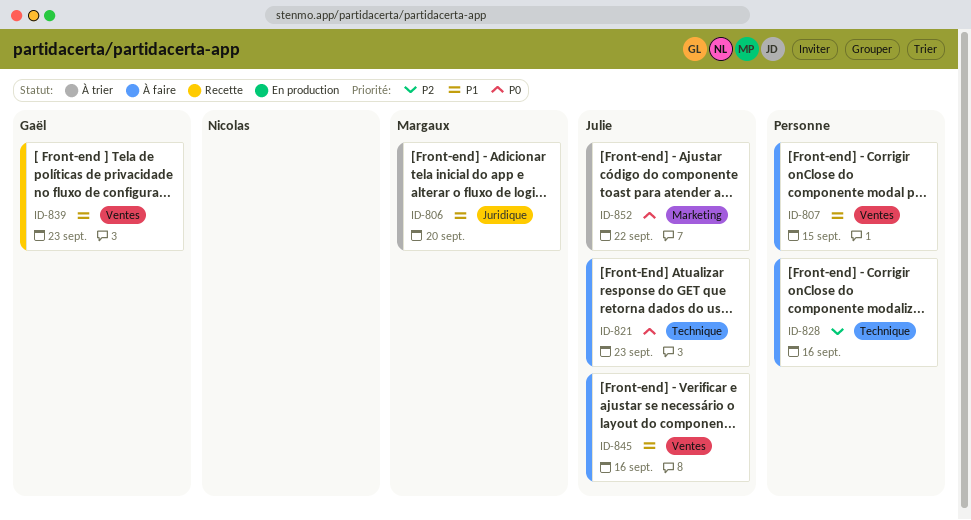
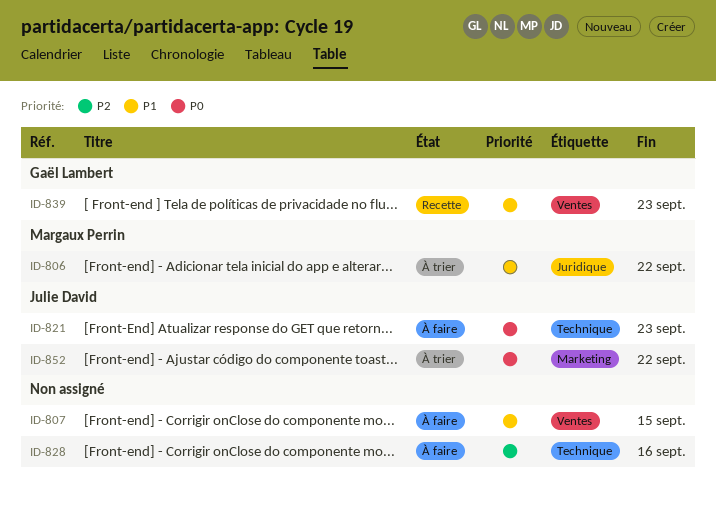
ID-806, due: Sep 20 -> Sep 22
ID-845: present -> none

